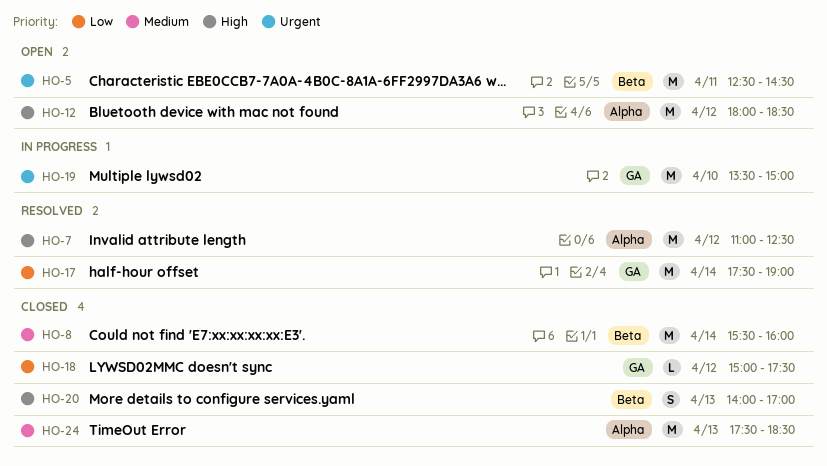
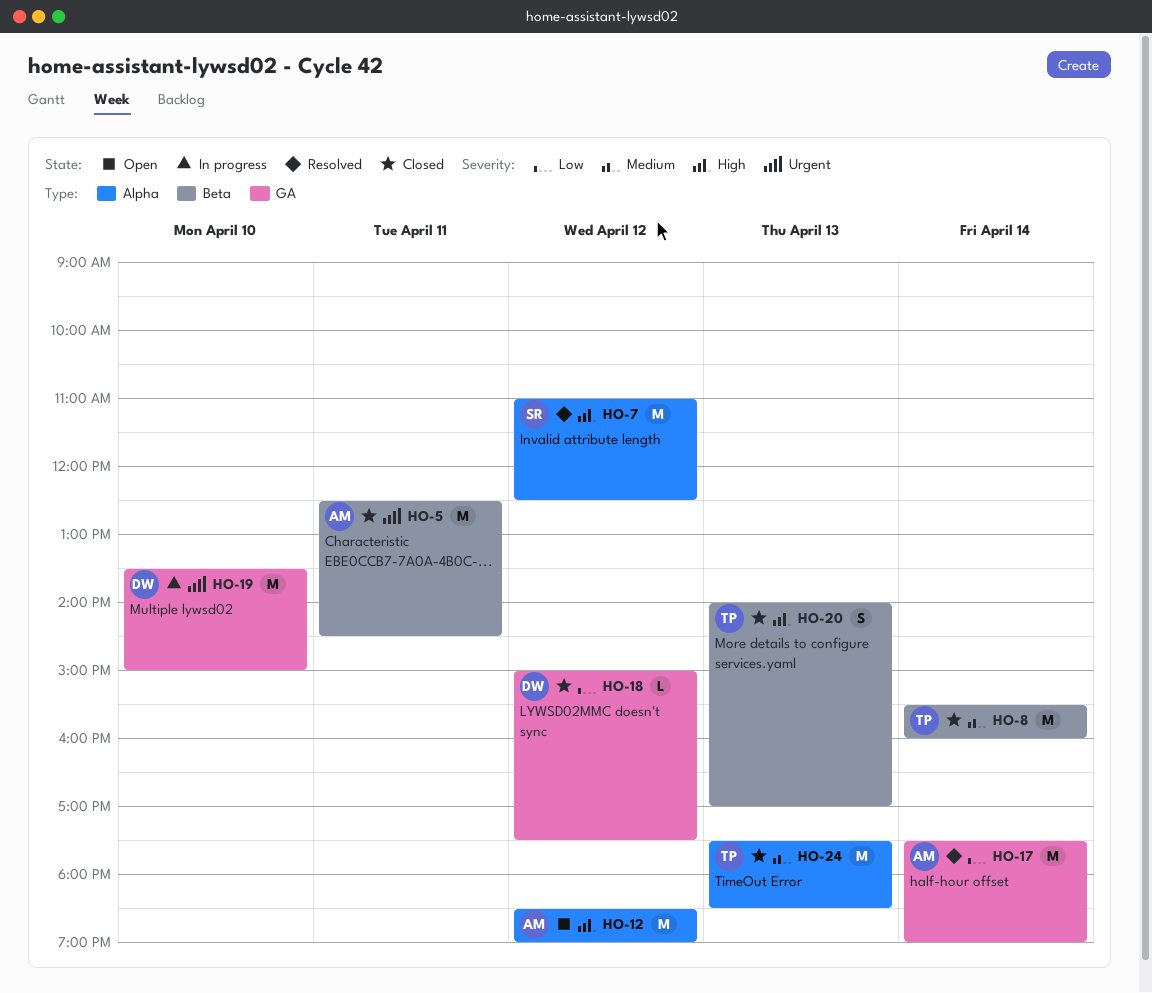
HO-5, status: Open -> Closed
HO-12, begins: 18:00 -> 18:30
HO-12, ends: 18:30 -> 19:00

